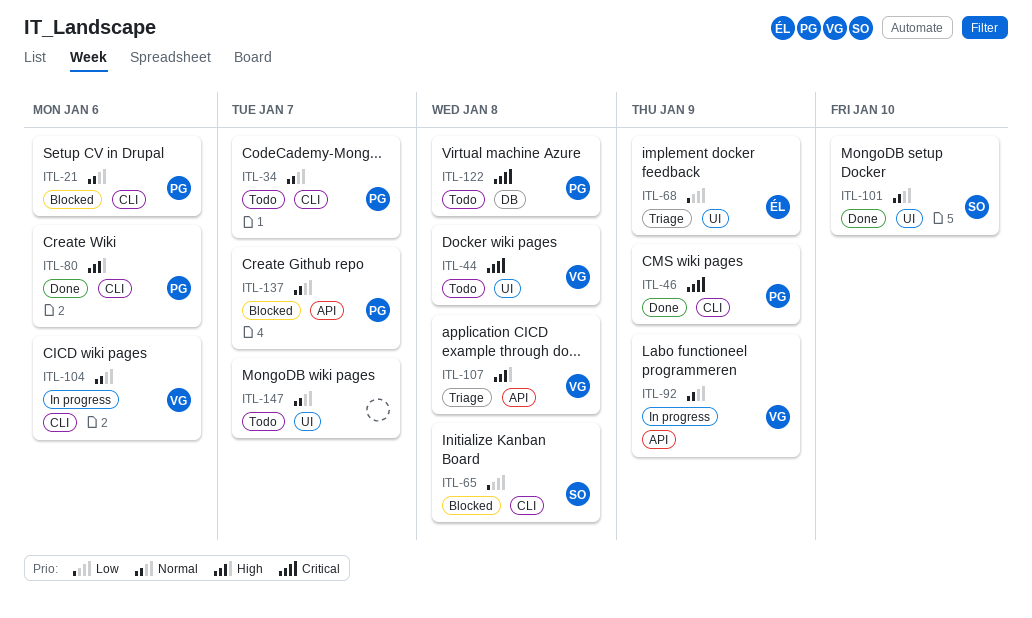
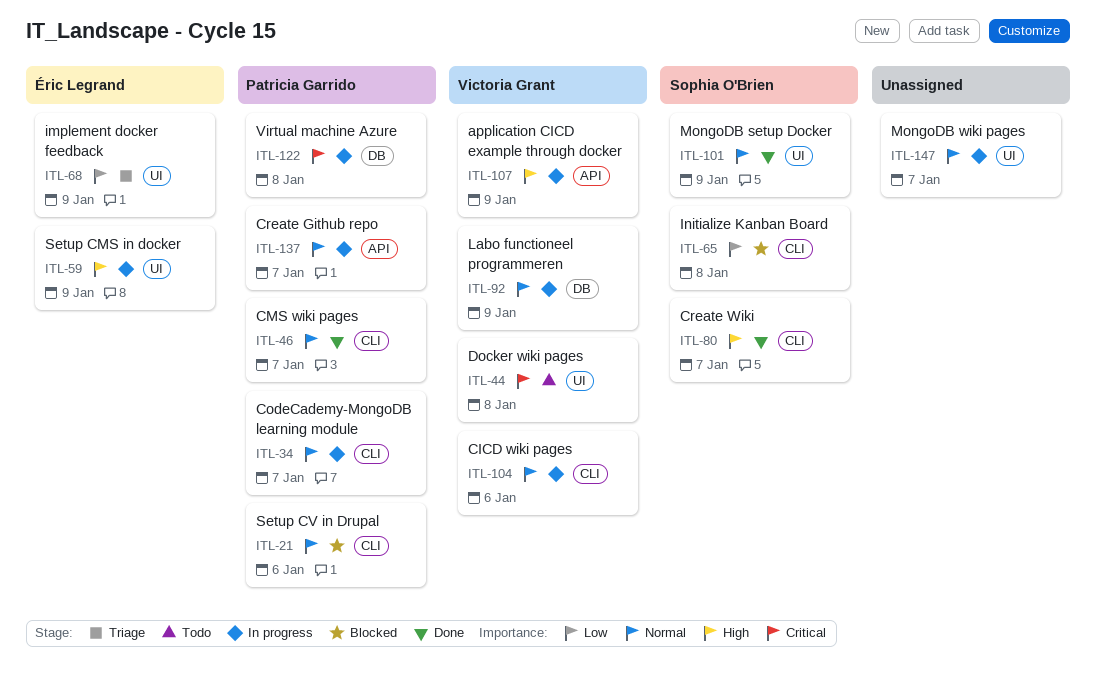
ITL-34, status: Todo -> In progress
ITL-46, priority: Critical -> Normal
ITL-46, due: Jan 9 -> Jan 7
ITL-59: none -> present
ITL-80, owner: Patricia Garrido -> Sophia O'Brien
ITL-80, due: Jan 6 -> Jan 7
ITL-92, label: API -> DB
ITL-101, due: Jan 10 -> Jan 9
ITL-107, status: Triage -> In progress
ITL-107, due: Jan 8 -> Jan 9
ITL-122, status: Todo -> In progress
ITL-137, status: Blocked -> In progress
ITL-147, status: Todo -> In progress

